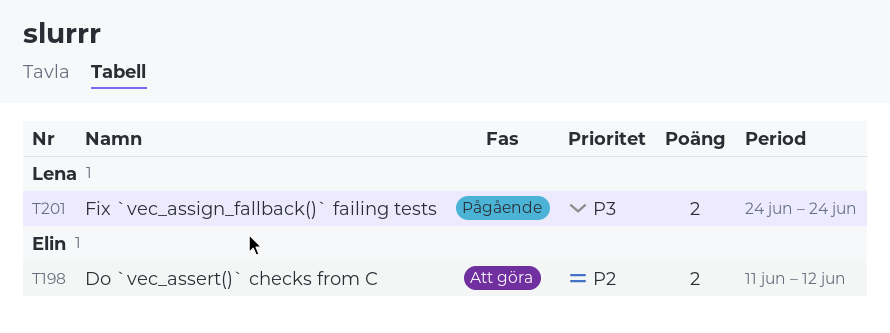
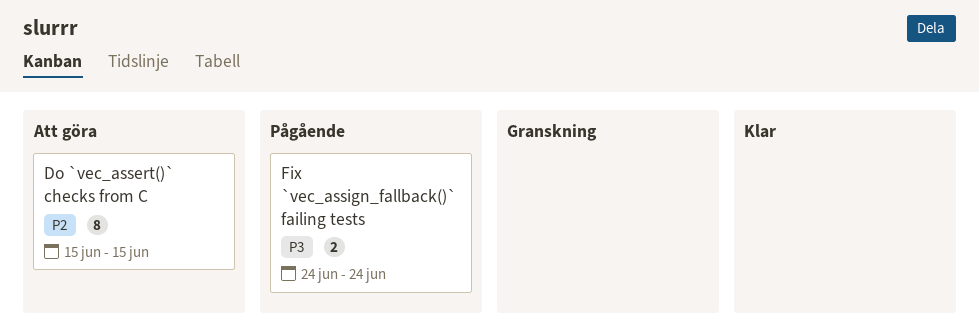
Do `vec_assert()` checks from C, estimate: 2 -> 8
Do `vec_assert()` checks from C, start: Jun 11 -> Jun 15
Do `vec_assert()` checks from C, due: Jun 12 -> Jun 15

